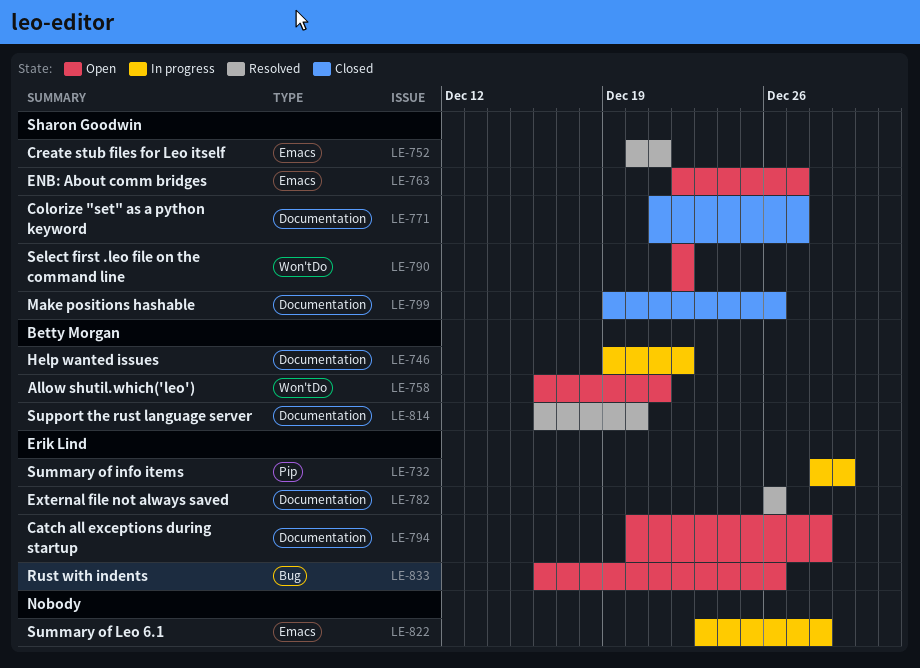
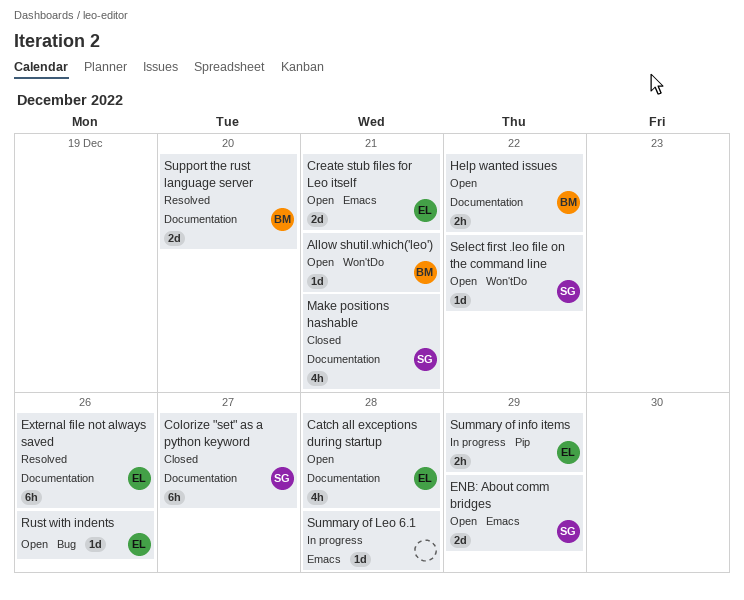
Create stub files for Leo itself, status: Resolved -> Open
Create stub files for Leo itself, owner: Sharon Goodwin -> Erik Lind
ENB: About comm bridges, due: Dec 27 -> Dec 29
Help wanted issues, status: In progress -> Open
Make positions hashable, due: Dec 26 -> Dec 21

